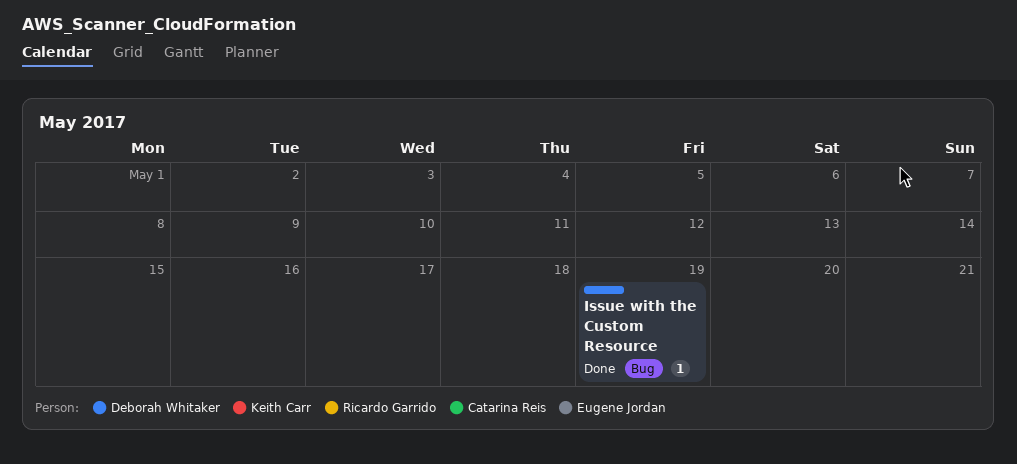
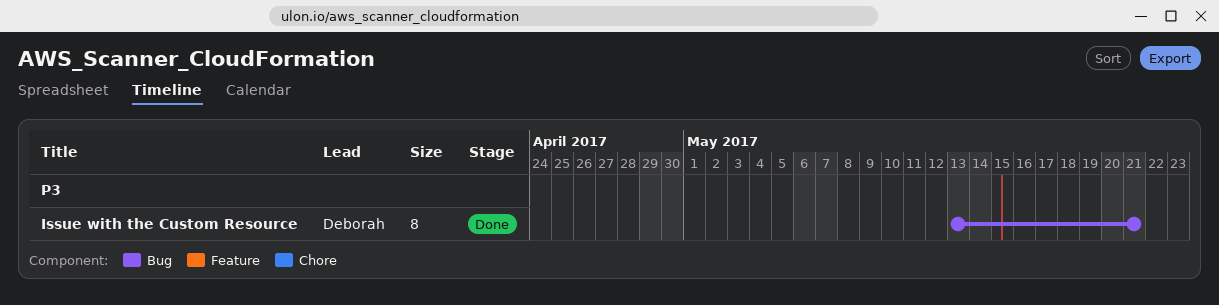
Issue with the Custom Resource, estimate: 1 -> 8
Issue with the Custom Resource, due: May 19 -> May 21

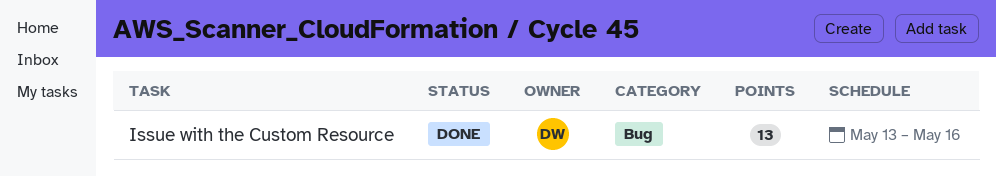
Issue with the Custom Resource, estimate: 8 -> 13
Issue with the Custom Resource, due: May 21 -> May 16

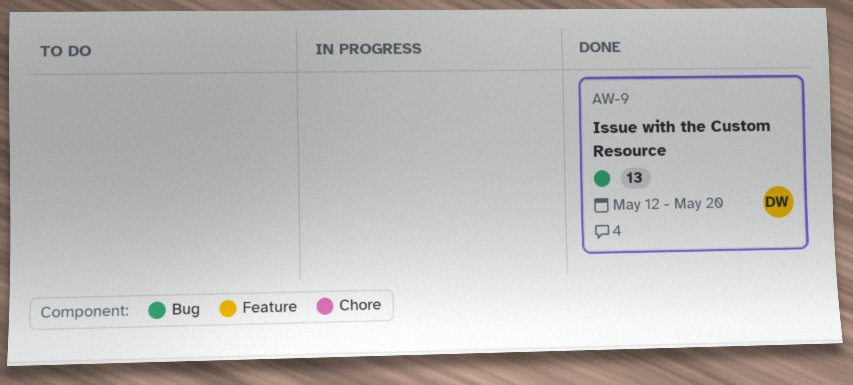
Issue with the Custom Resource, start: May 13 -> May 12
Issue with the Custom Resource, due: May 16 -> May 20

